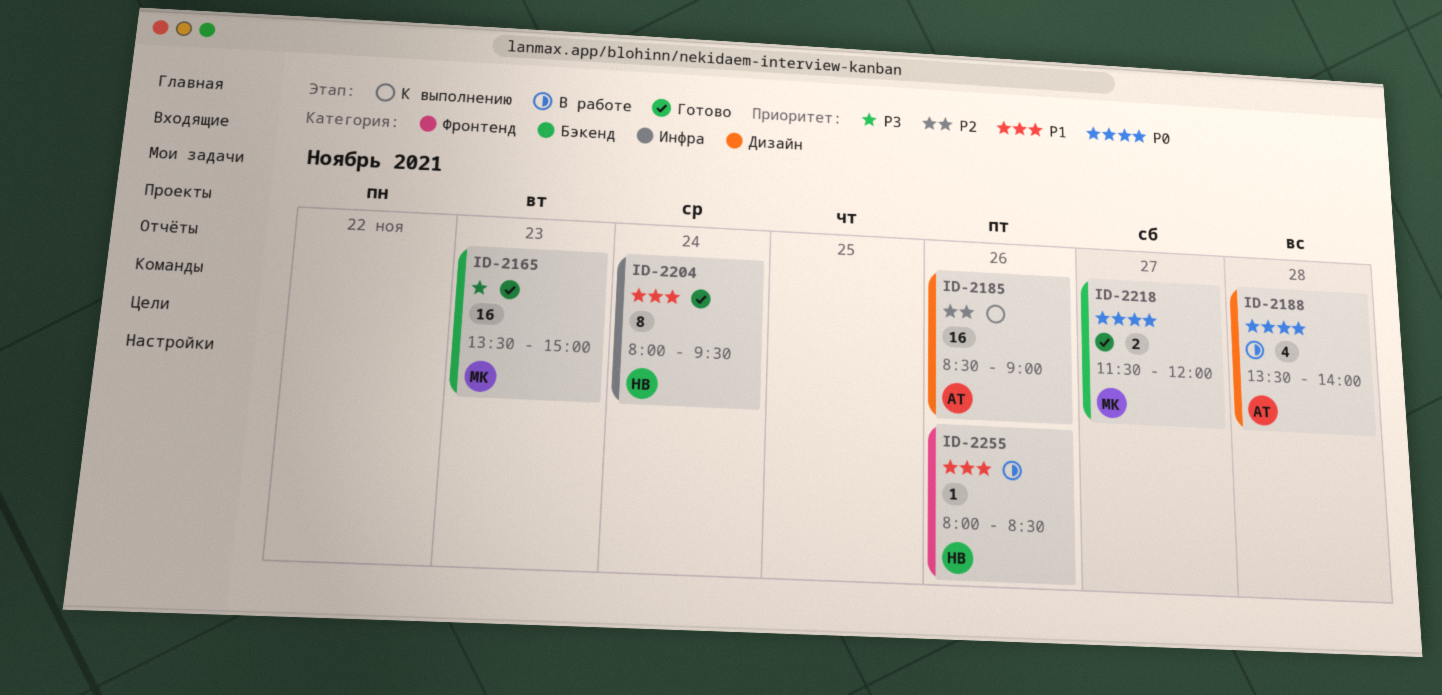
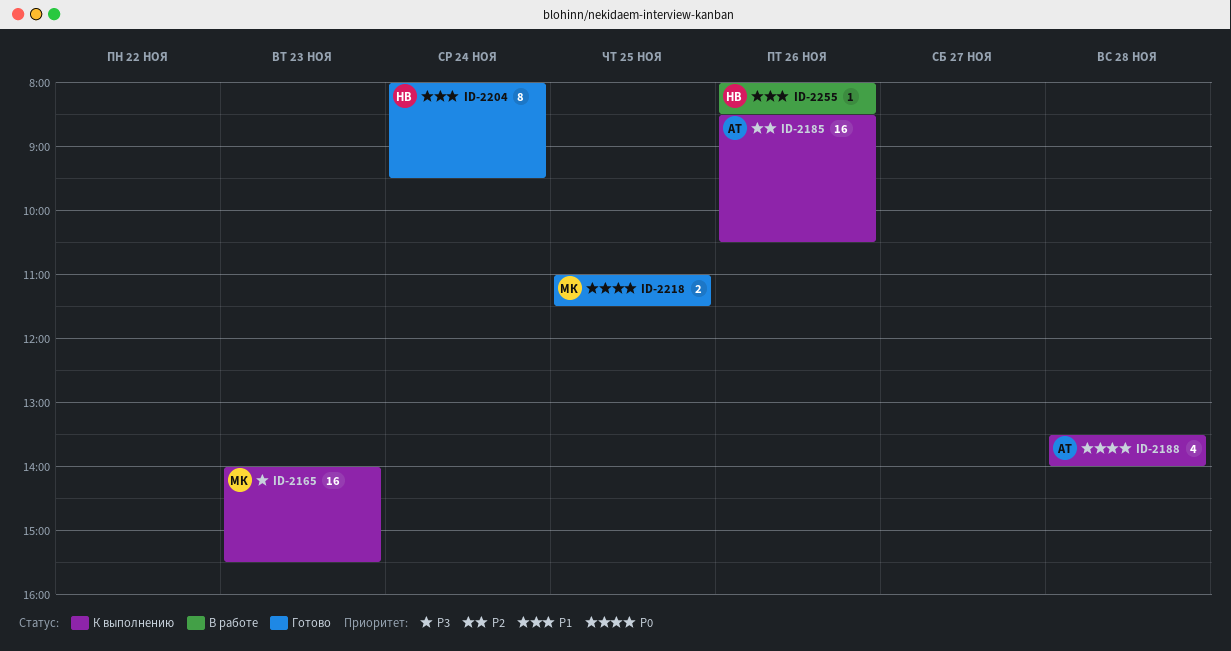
ID-2165, status: Готово -> К выполнению
ID-2165, begins: 13:30 -> 14:00
ID-2165, ends: 15:00 -> 15:30
ID-2185, ends: 09:00 -> 10:30
ID-2188, status: В работе -> К выполнению
ID-2218, day: Nov 27 -> Nov 25
ID-2218, begins: 11:30 -> 11:00
ID-2218, ends: 12:00 -> 11:30

